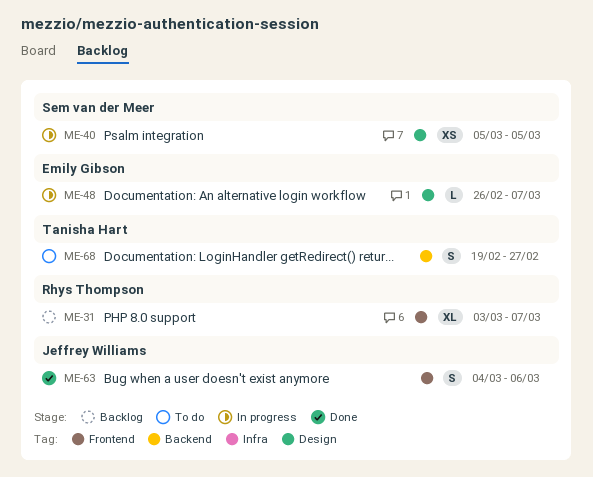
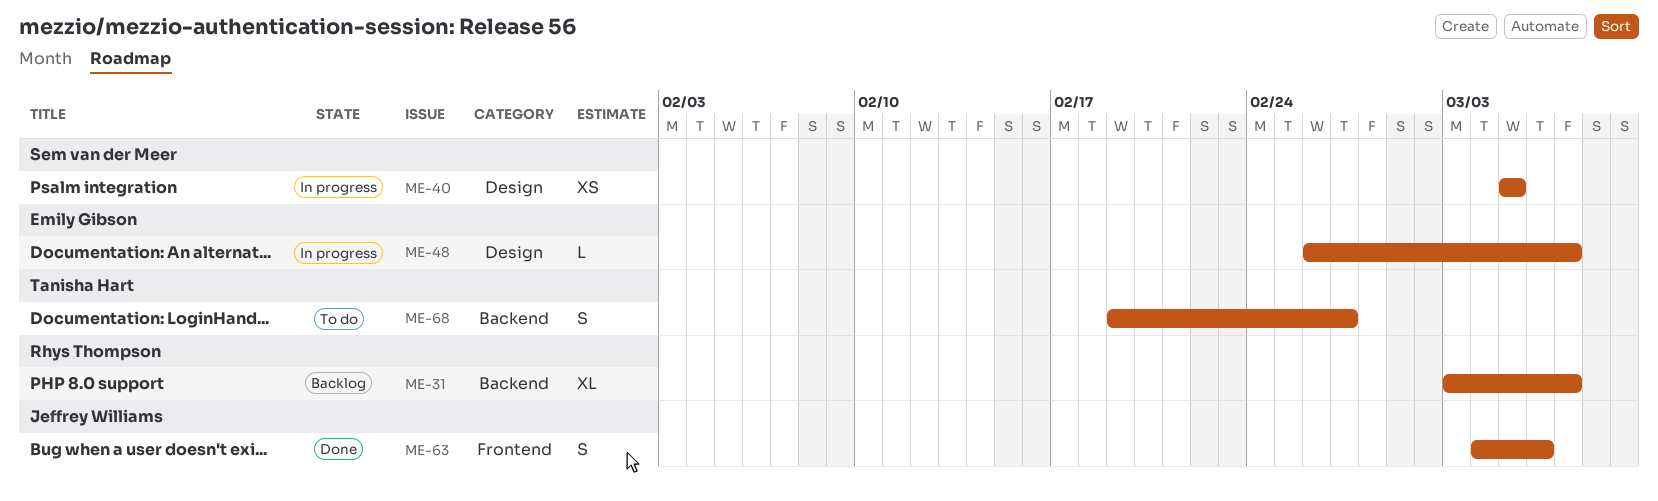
ME-31, label: Frontend -> Backend

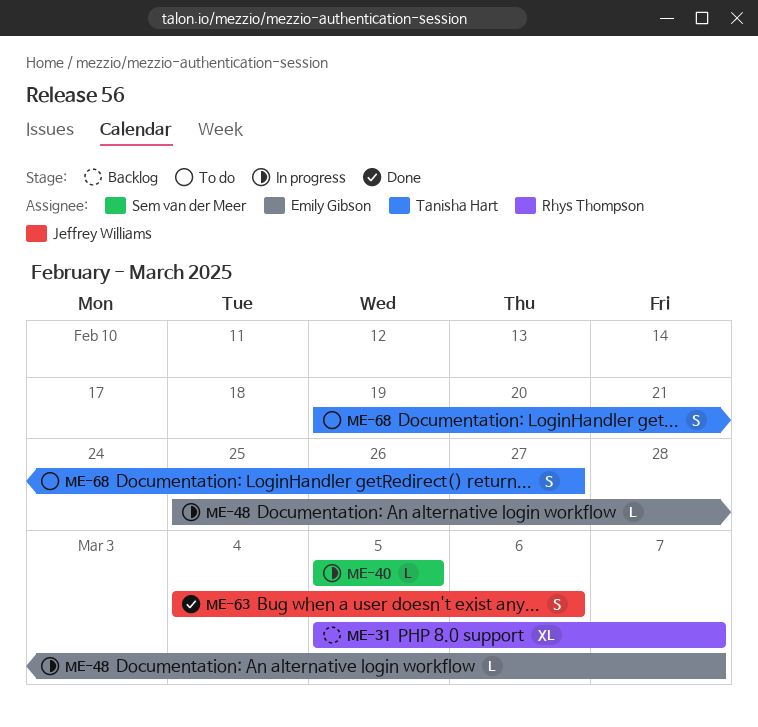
ME-31, start: Mar 3 -> Mar 5
ME-40, estimate: XS -> L
ME-48, start: Feb 26 -> Feb 25

